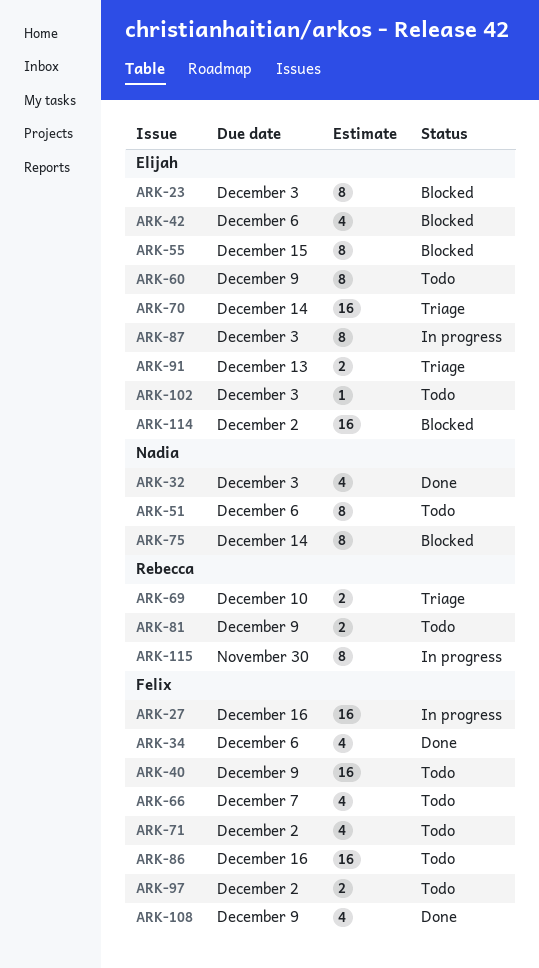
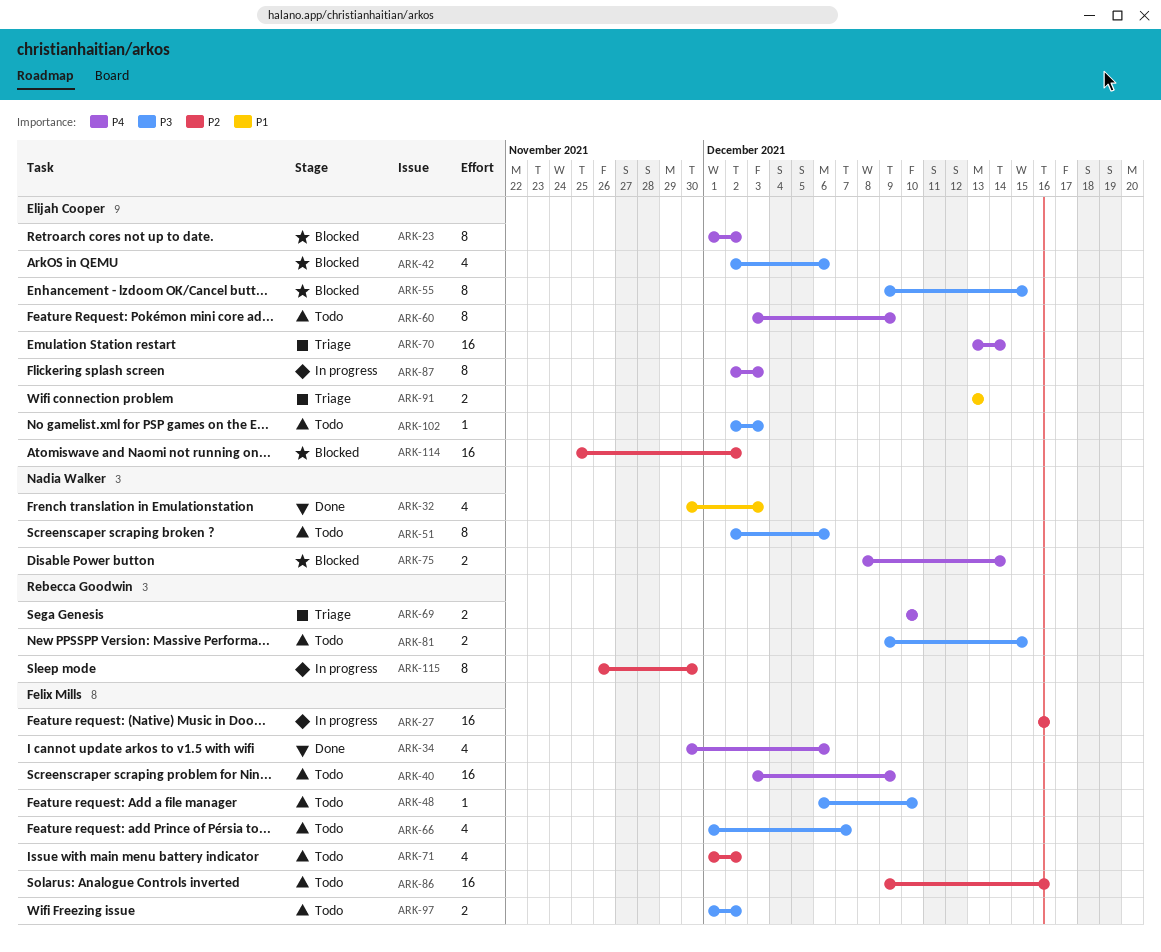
ARK-23, due: Dec 3 -> Dec 2
ARK-48: none -> present
ARK-75, estimate: 8 -> 2
ARK-81, due: Dec 9 -> Dec 15
ARK-108: present -> none

